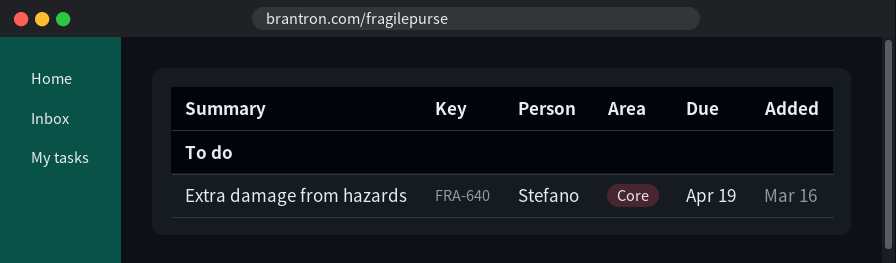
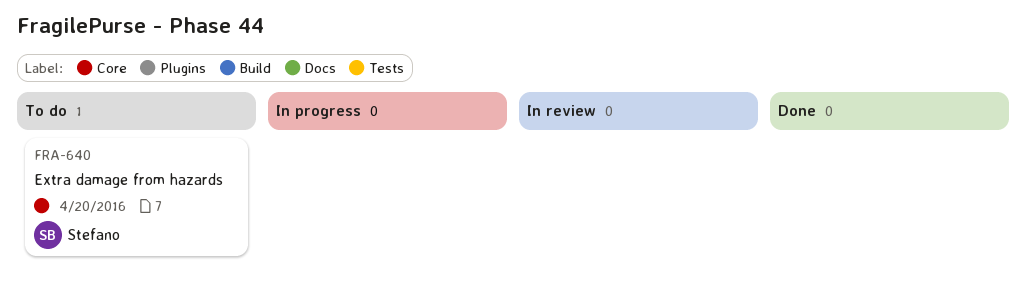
FRA-640, due: Apr 19 -> Apr 20

